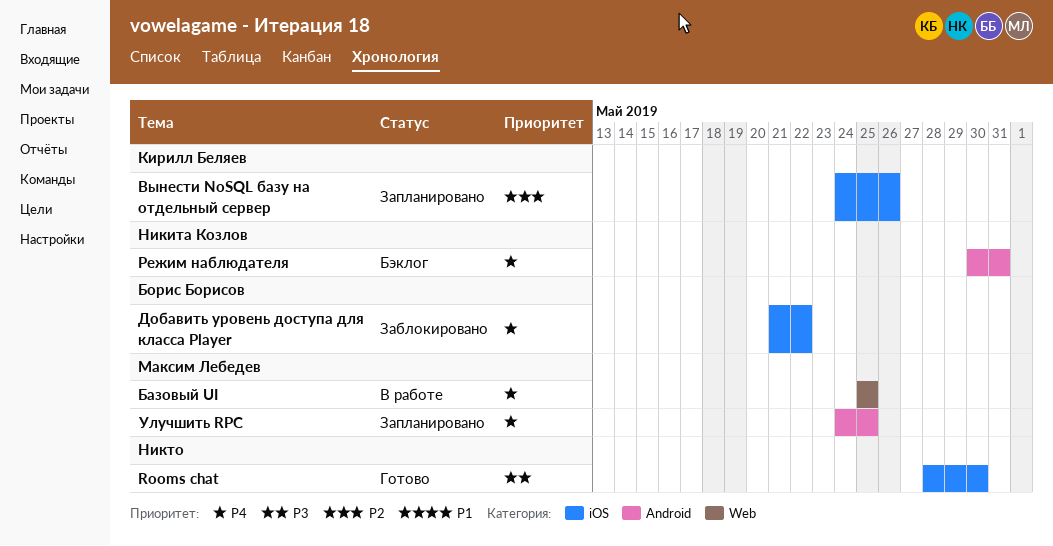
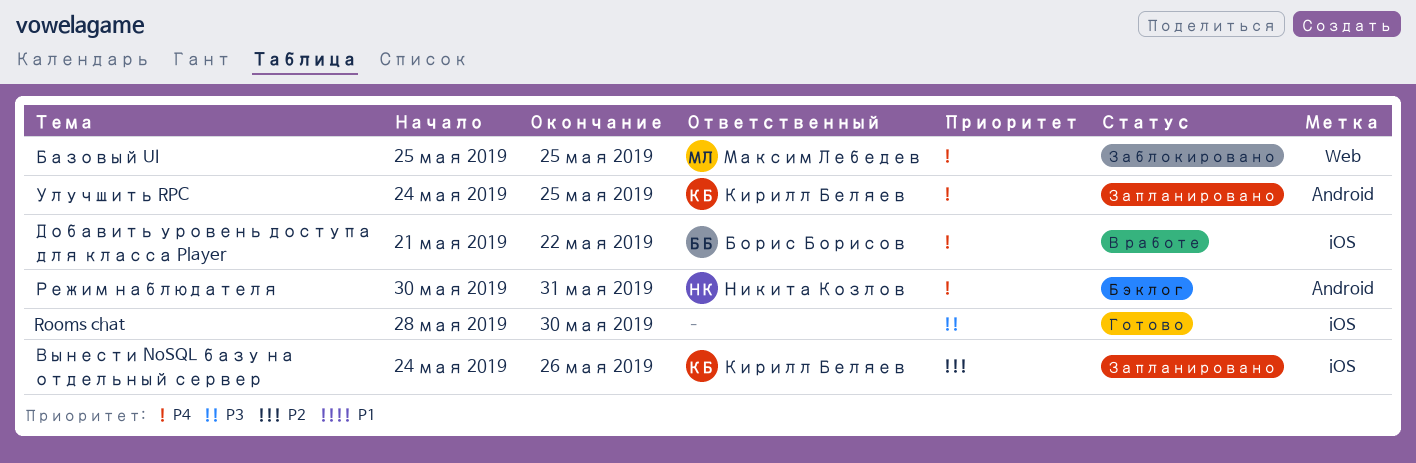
Базовый UI, status: В работе -> Заблокировано
Добавить уровень доступа для класса Player, status: Заблокировано -> В работе
Улучшить RPC, owner: Максим Лебедев -> Кирилл Беляев

